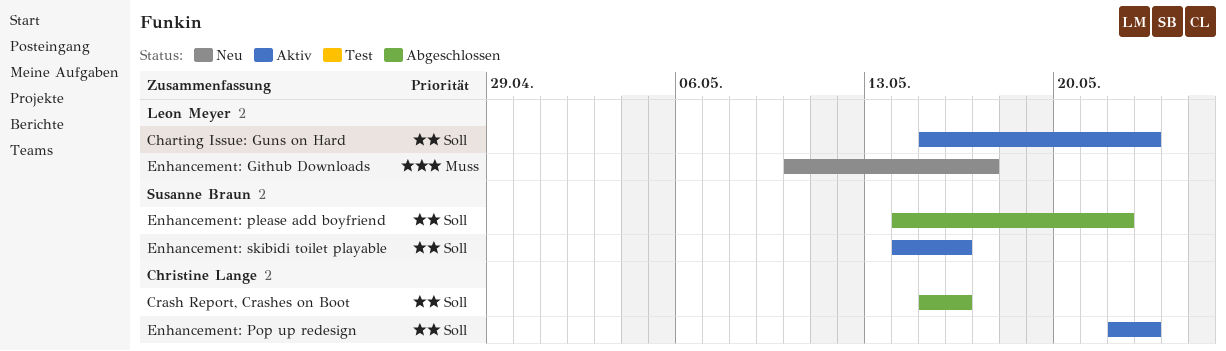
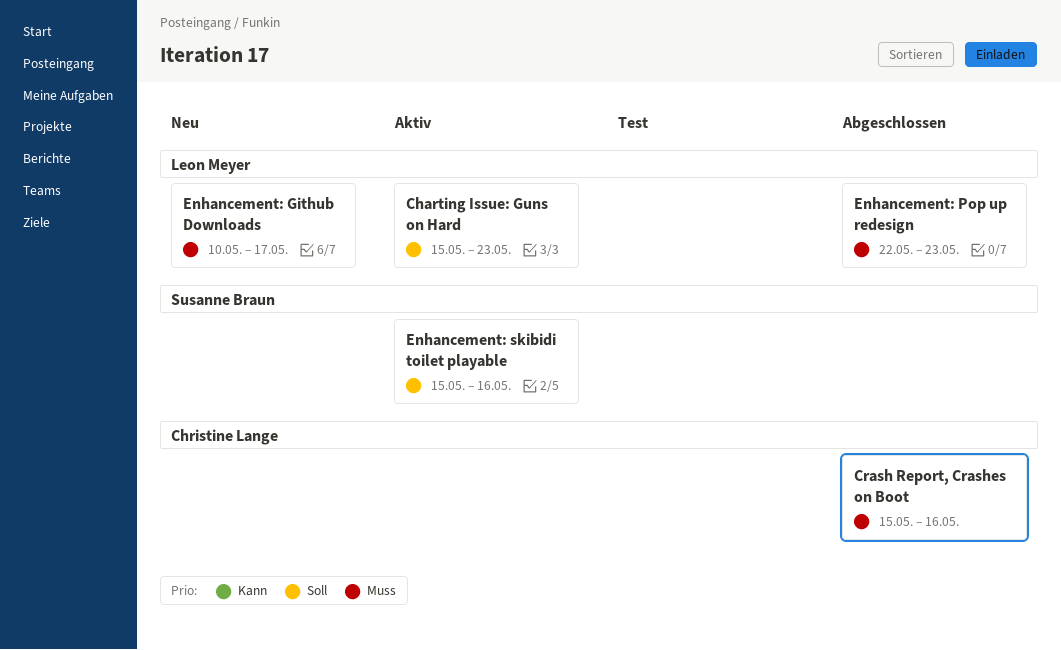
Crash Report, Crashes on Boot, priority: Soll -> Muss
Enhancement: please add boyfriend: present -> none
Enhancement: Pop up redesign, status: Aktiv -> Abgeschlossen
Enhancement: Pop up redesign, owner: Christine Lange -> Leon Meyer
Enhancement: Pop up redesign, priority: Soll -> Muss
Enhancement: skibidi toilet playable, start: May 14 -> May 15

